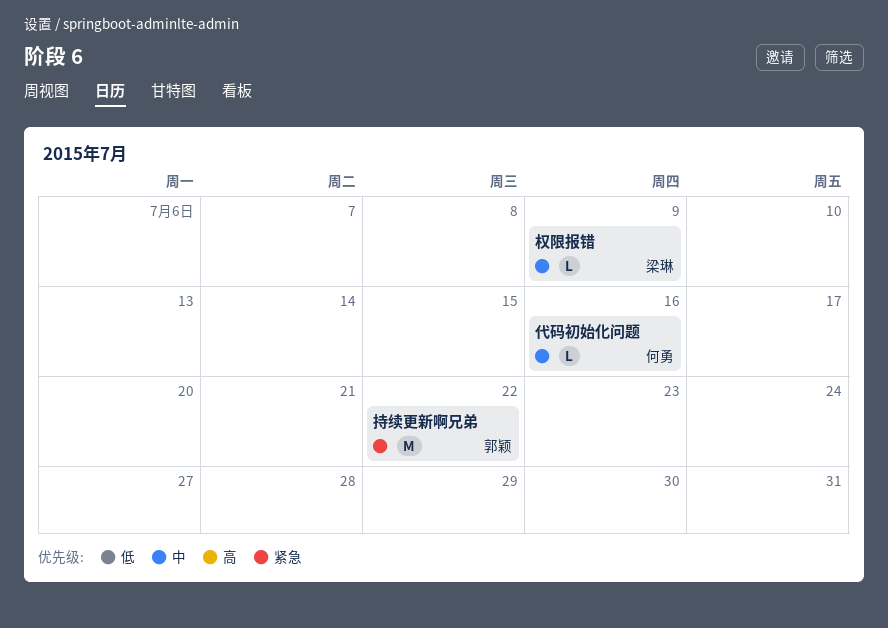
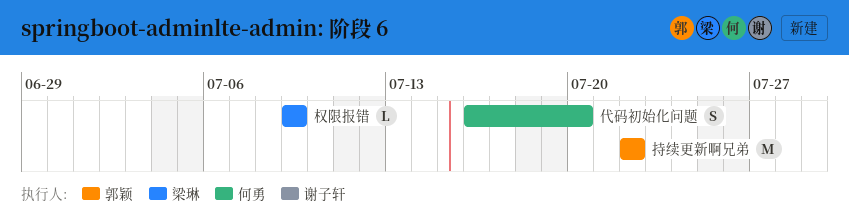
代码初始化问题, estimate: L -> S
代码初始化问题, due: Jul 16 -> Jul 20

